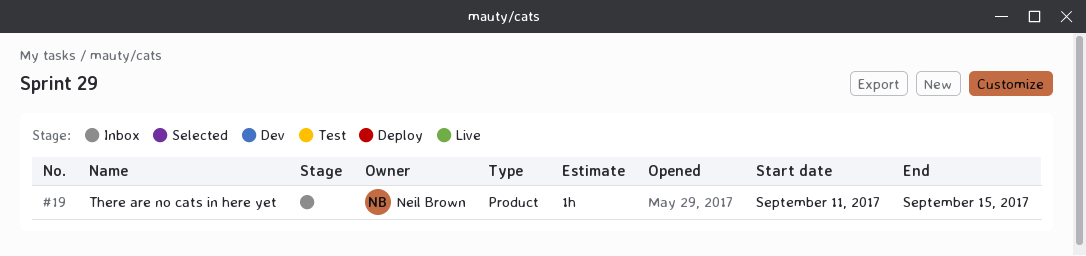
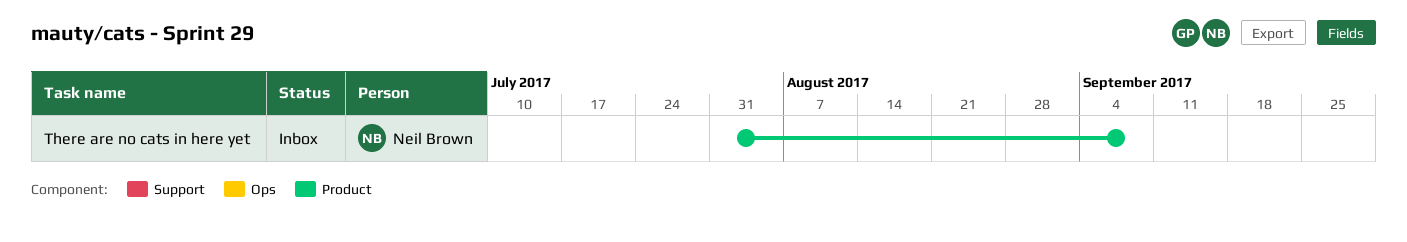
There are no cats in here yet, start: Sep 11 -> Jul 31
There are no cats in here yet, due: Sep 15 -> Sep 8

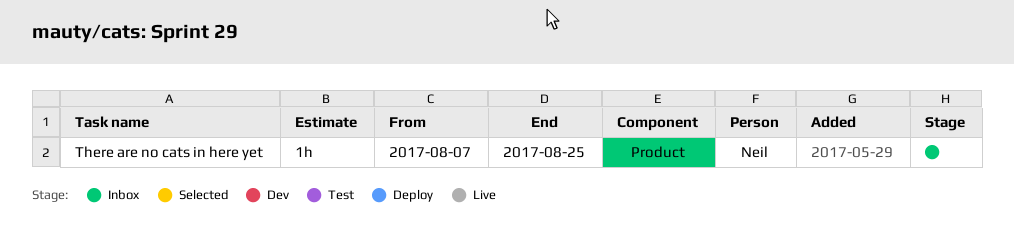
There are no cats in here yet, start: Jul 31 -> Aug 7
There are no cats in here yet, due: Sep 8 -> Aug 25

